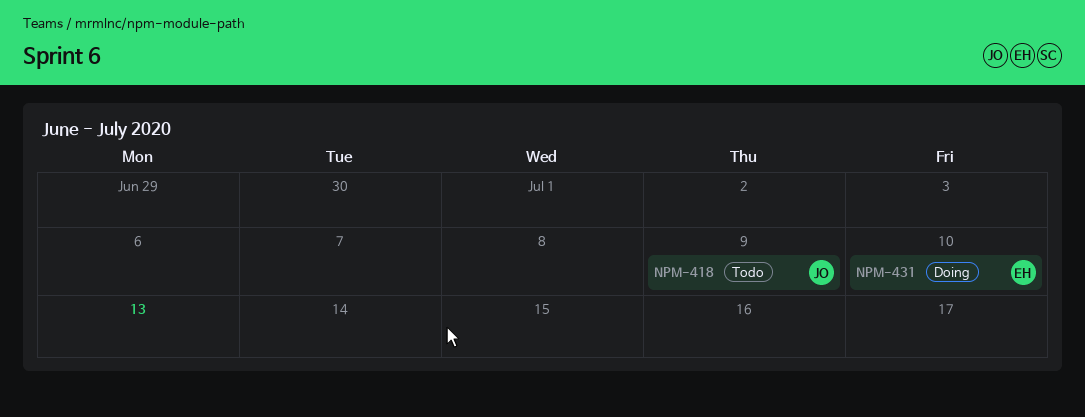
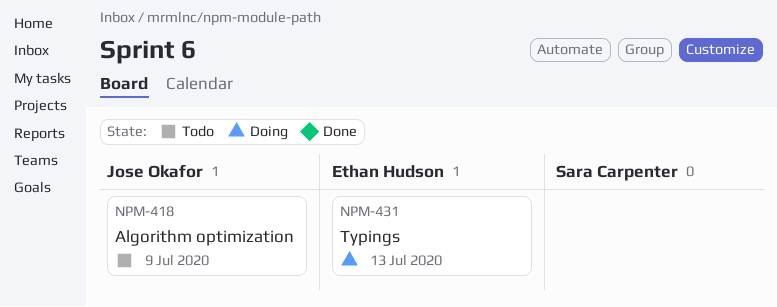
NPM-431, due: Jul 10 -> Jul 13

